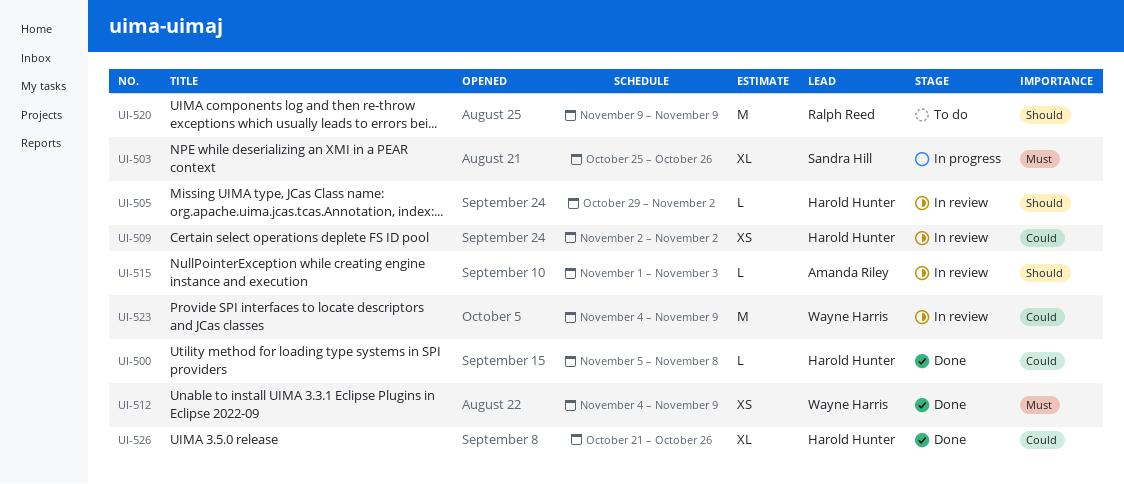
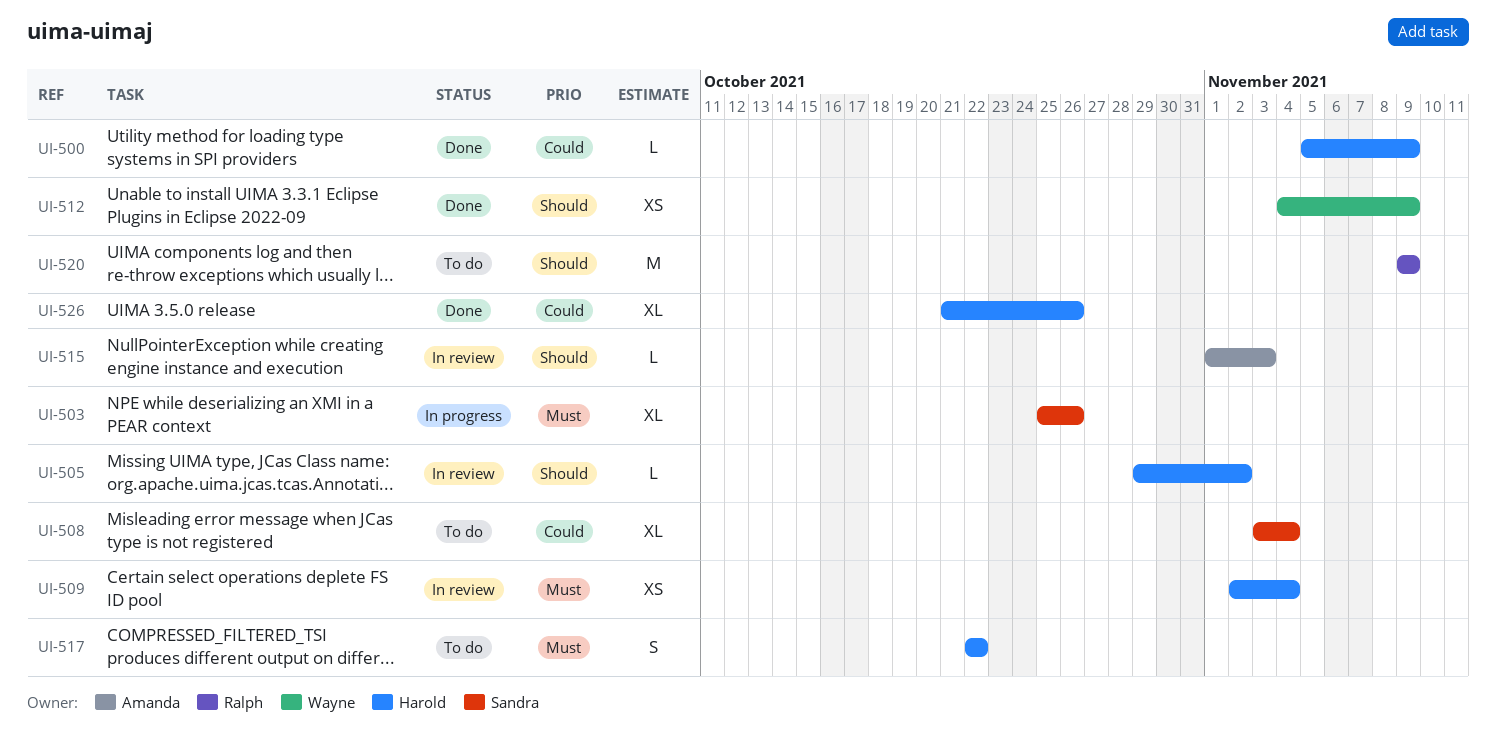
UI-500, due: Nov 8 -> Nov 9
UI-508: none -> present
UI-509, priority: Could -> Must
UI-509, due: Nov 2 -> Nov 4
UI-512, priority: Must -> Should
UI-517: none -> present
UI-523: present -> none

